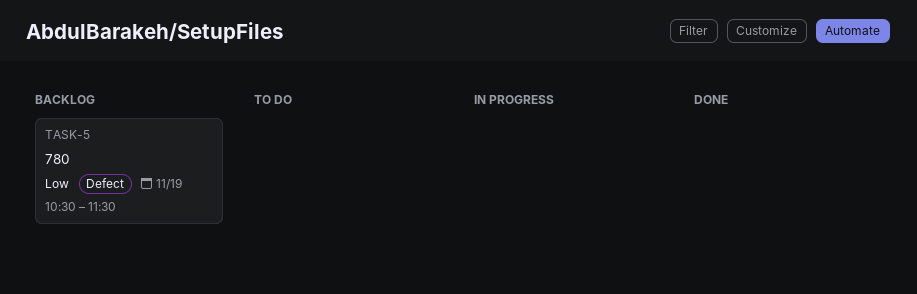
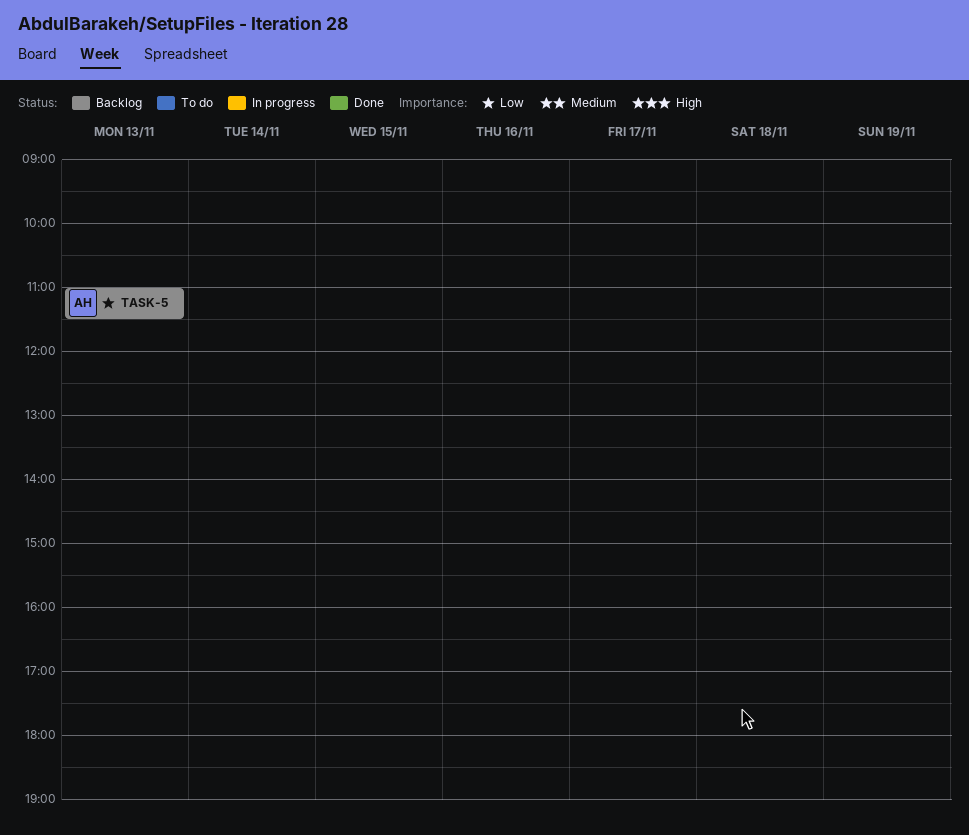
TASK-5, day: Nov 19 -> Nov 13
TASK-5, begins: 10:30 -> 11:00

